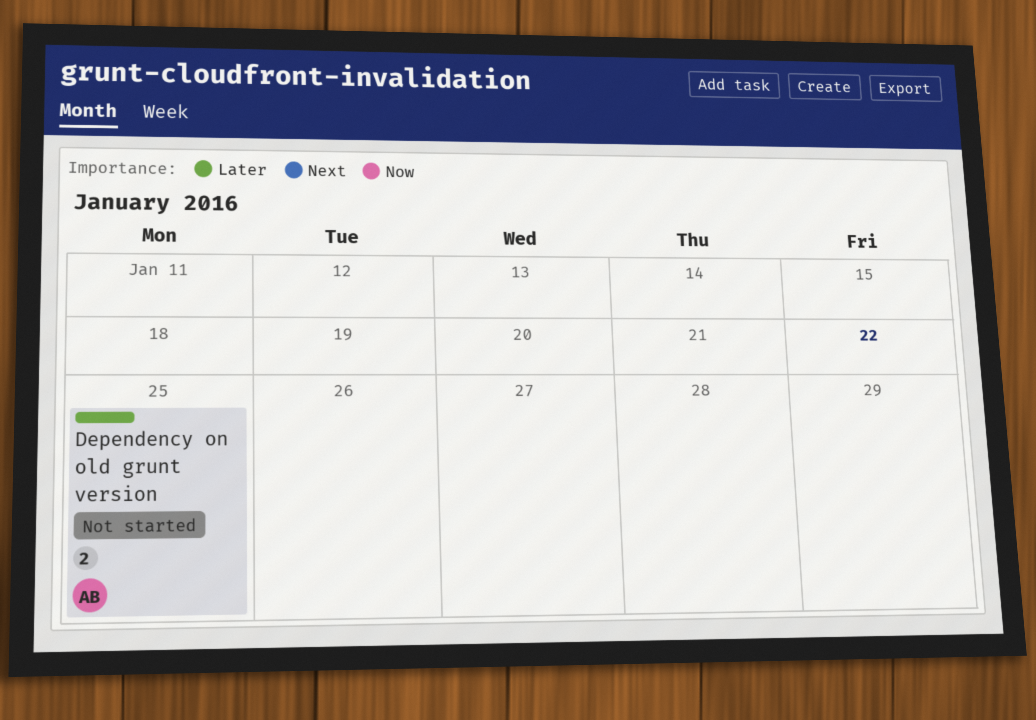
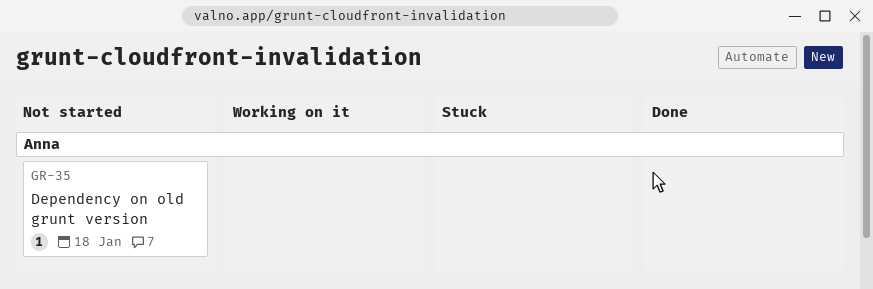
Dependency on old grunt version, estimate: 2 -> 1
Dependency on old grunt version, due: Jan 25 -> Jan 18

